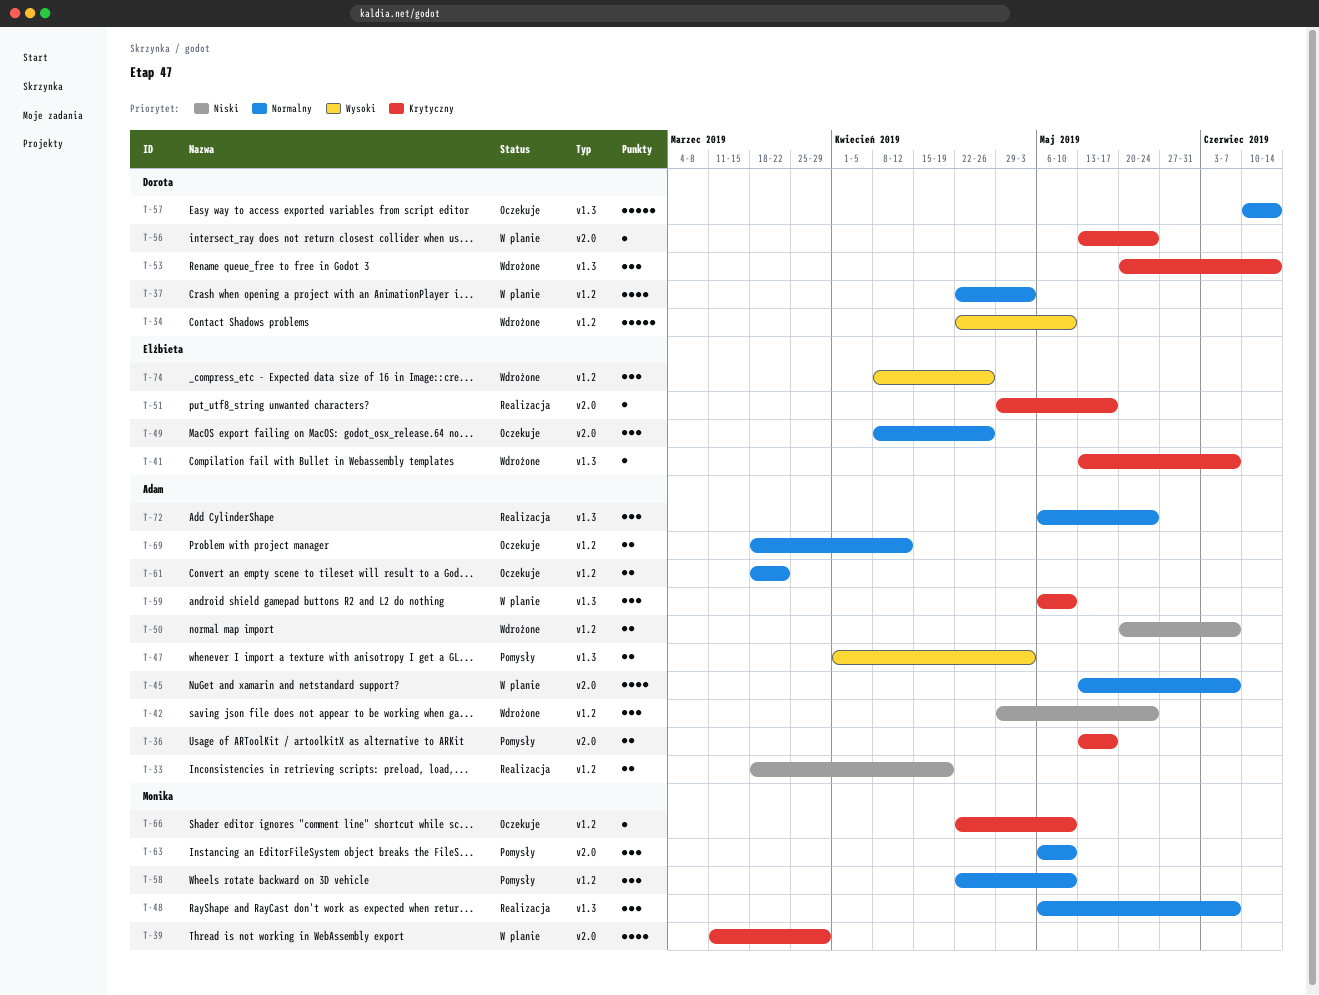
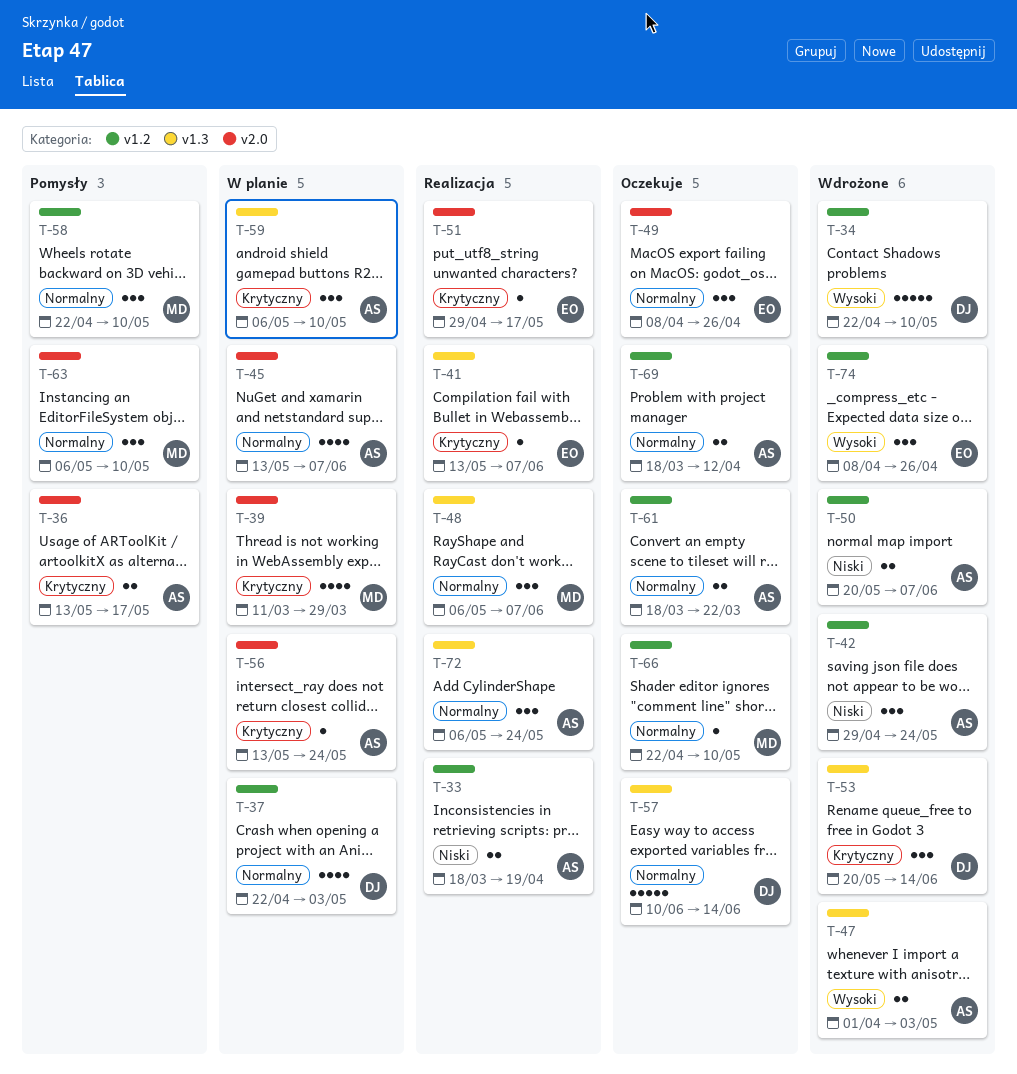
T-41, status: Wdrożone -> Realizacja
T-47, status: Pomysły -> Wdrożone
T-56, owner: Dorota -> Adam
T-66, priority: Krytyczny -> Normalny

